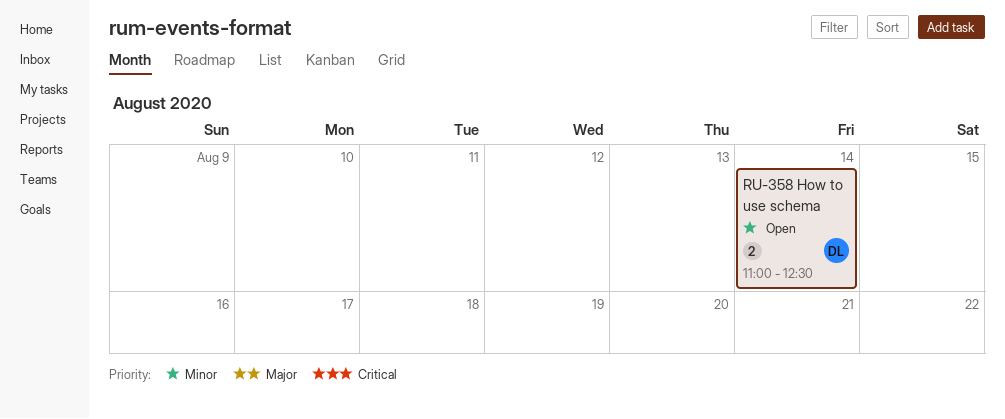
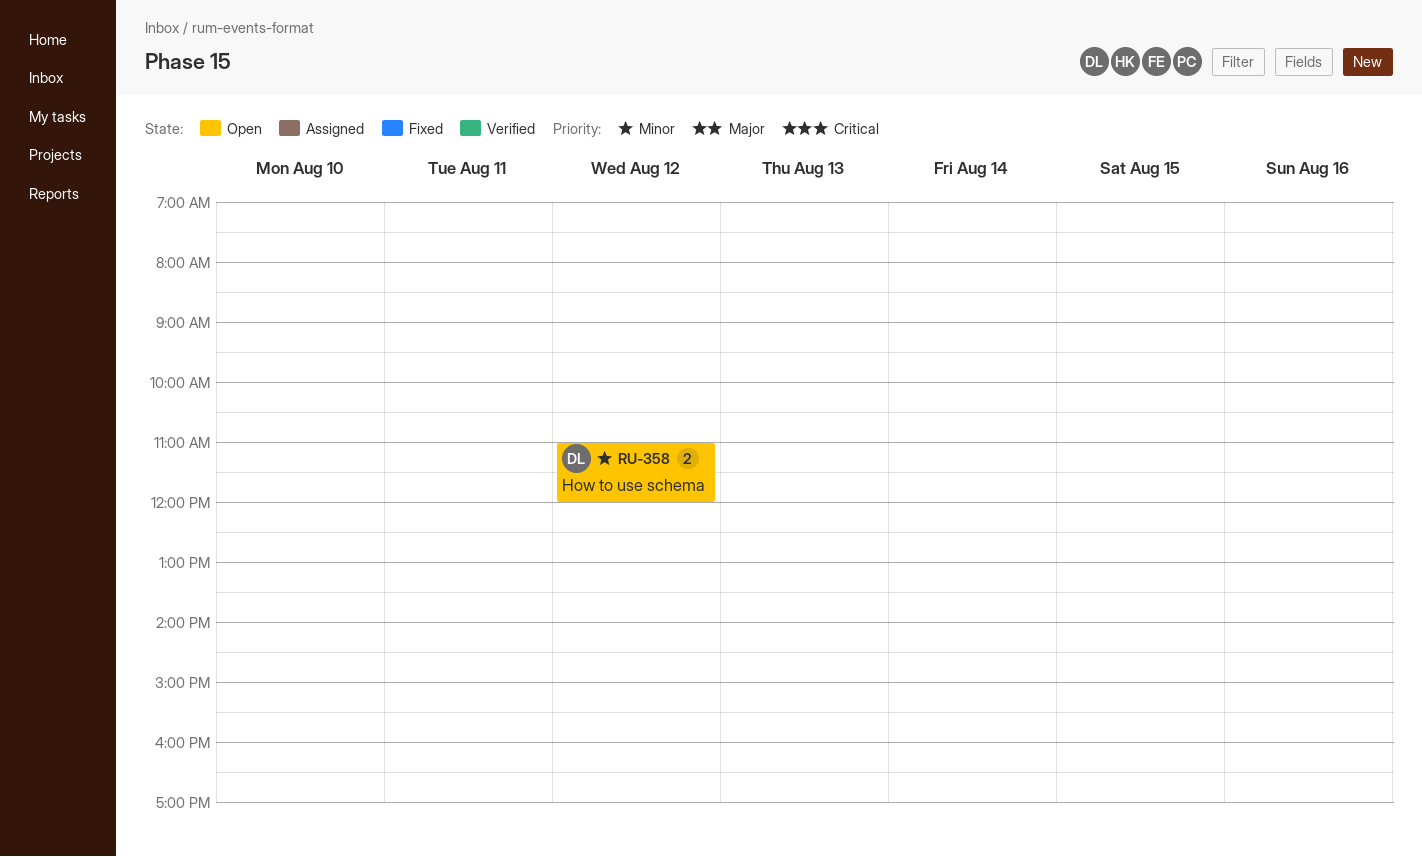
RU-358, day: Aug 14 -> Aug 12
RU-358, ends: 12:30 -> 12:00

